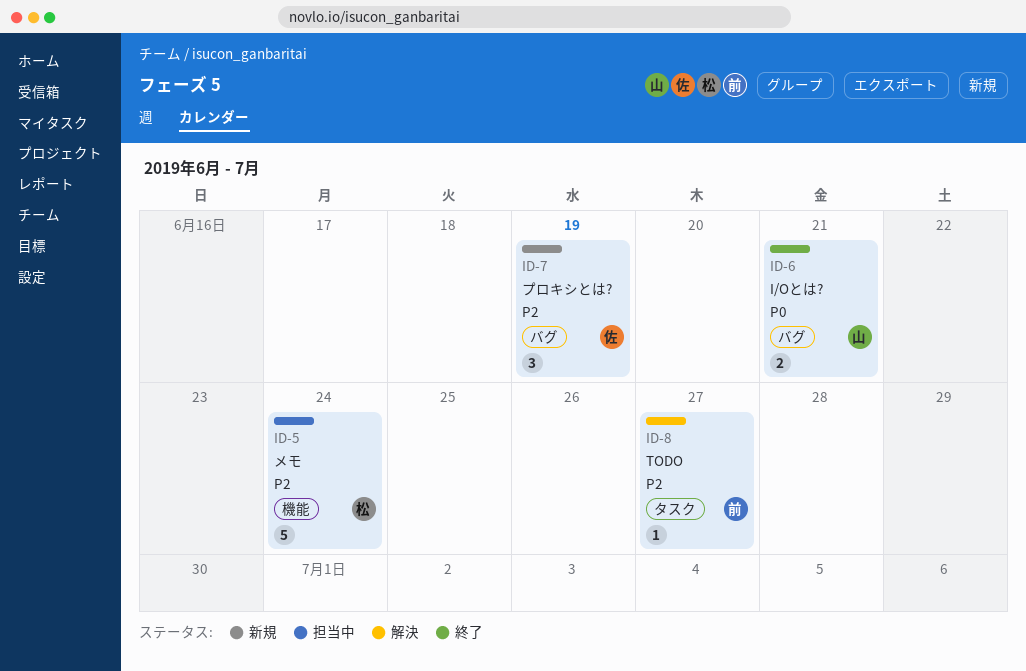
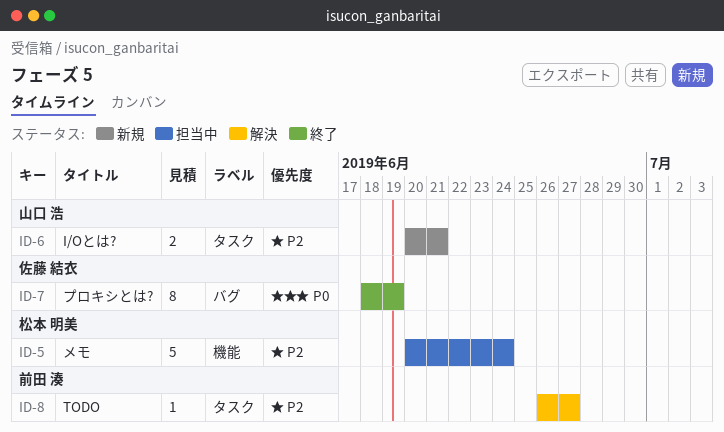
ID-6, status: 終了 -> 新規
ID-6, priority: P0 -> P2
ID-6, label: バグ -> タスク
ID-7, status: 新規 -> 終了
ID-7, priority: P2 -> P0
ID-7, estimate: 3 -> 8

